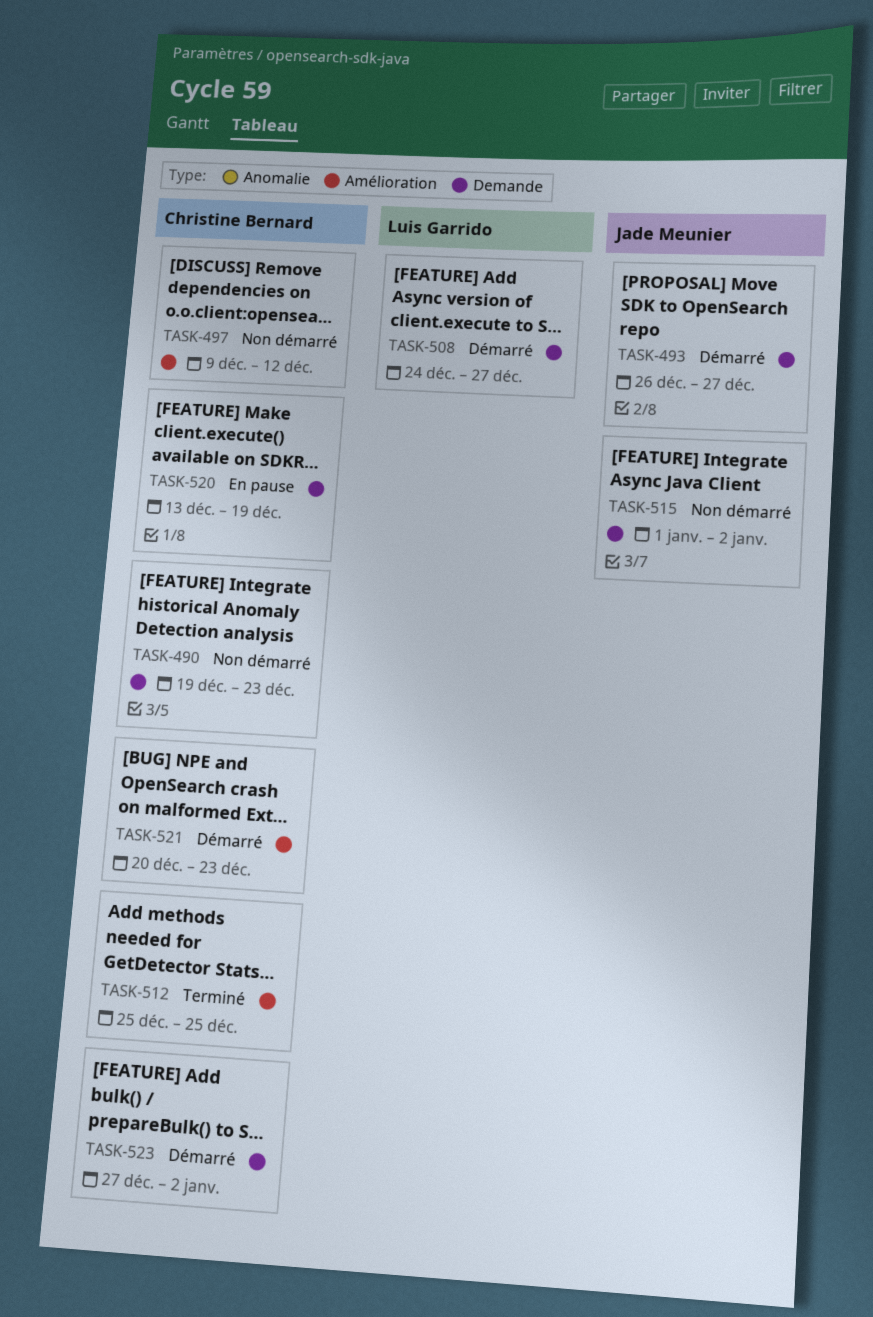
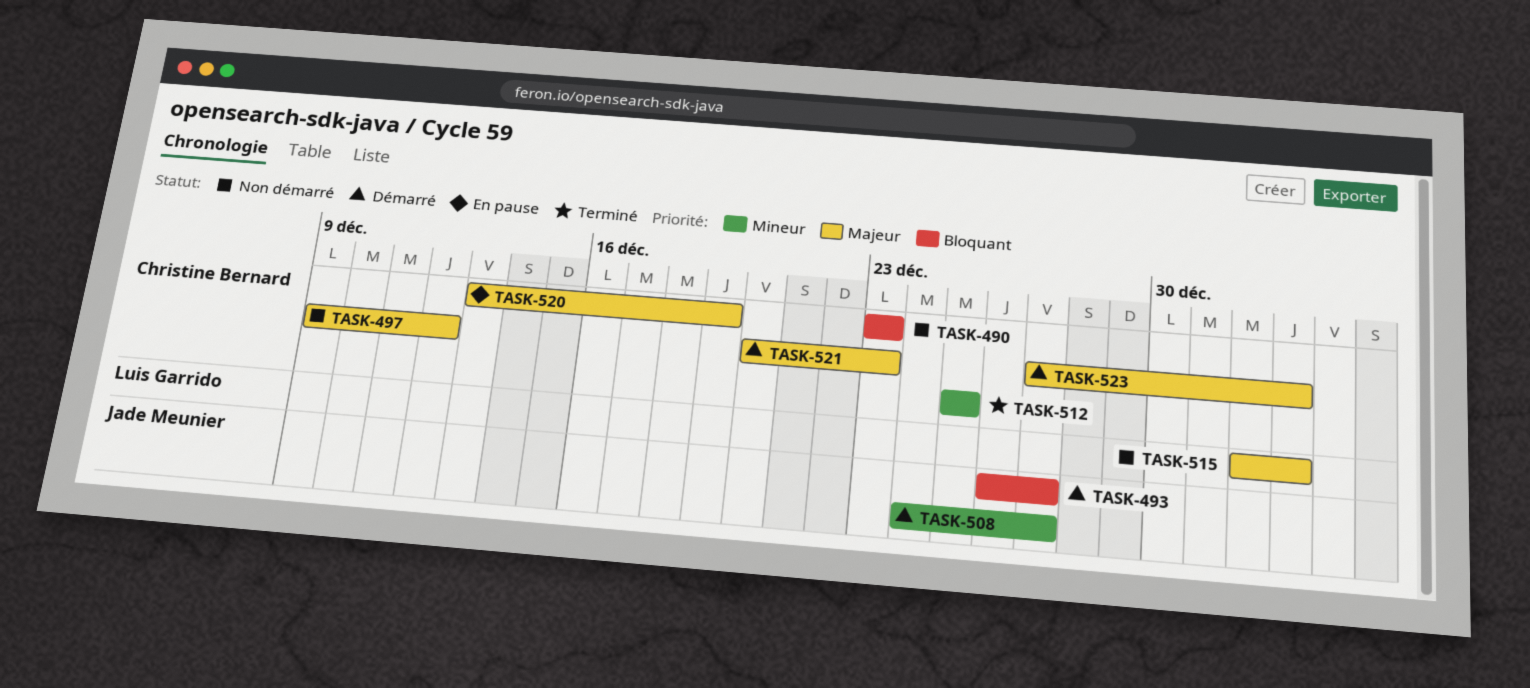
TASK-490, start: Dec 19 -> Dec 23
TASK-508, owner: Luis Garrido -> Jade Meunier
TASK-515, owner: Jade Meunier -> Luis Garrido

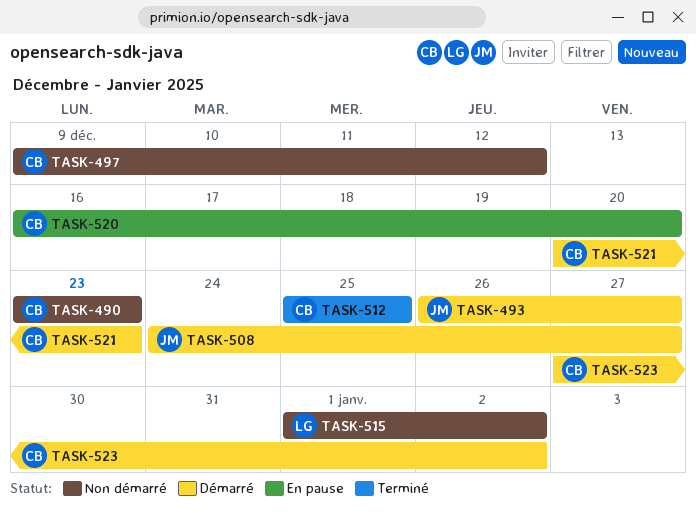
TASK-520, start: Dec 13 -> Dec 16
TASK-520, due: Dec 19 -> Dec 20

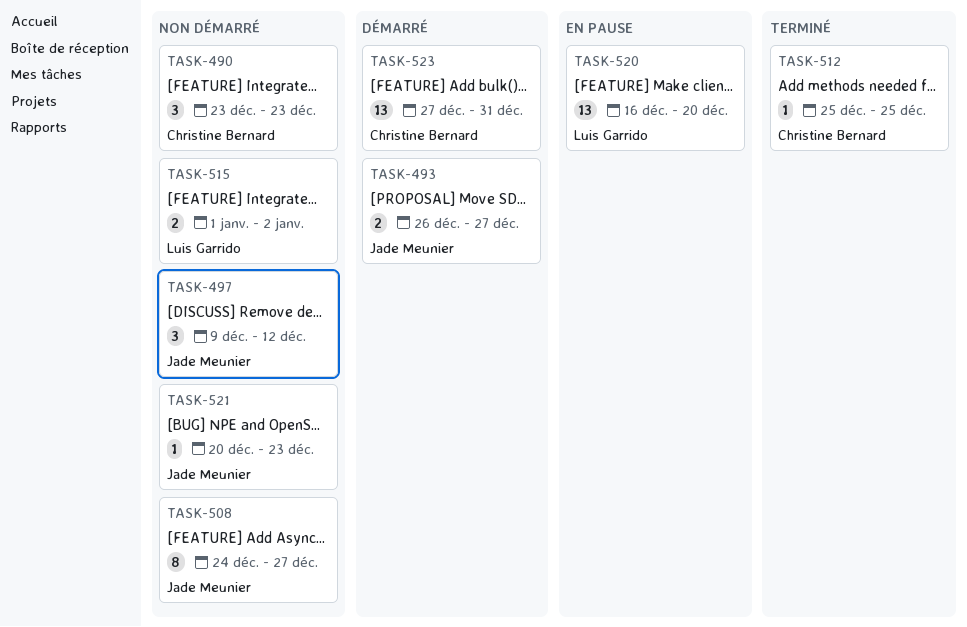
TASK-497, owner: Christine Bernard -> Jade Meunier
TASK-508, status: Démarré -> Non démarré
TASK-520, owner: Christine Bernard -> Luis Garrido
TASK-521, status: Démarré -> Non démarré
TASK-521, owner: Christine Bernard -> Jade Meunier
TASK-523, due: Jan 2 -> Dec 31

